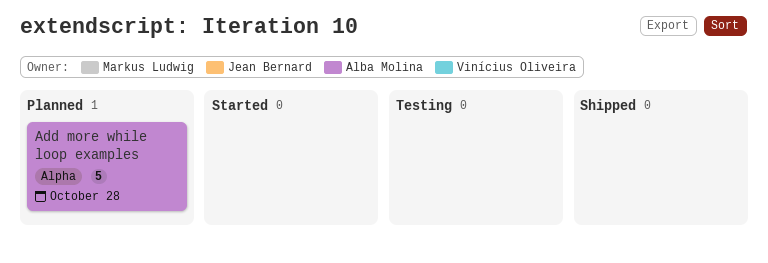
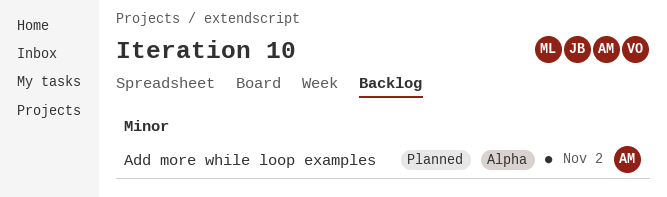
Add more while loop examples, estimate: 5 -> 1
Add more while loop examples, due: Oct 28 -> Nov 2

